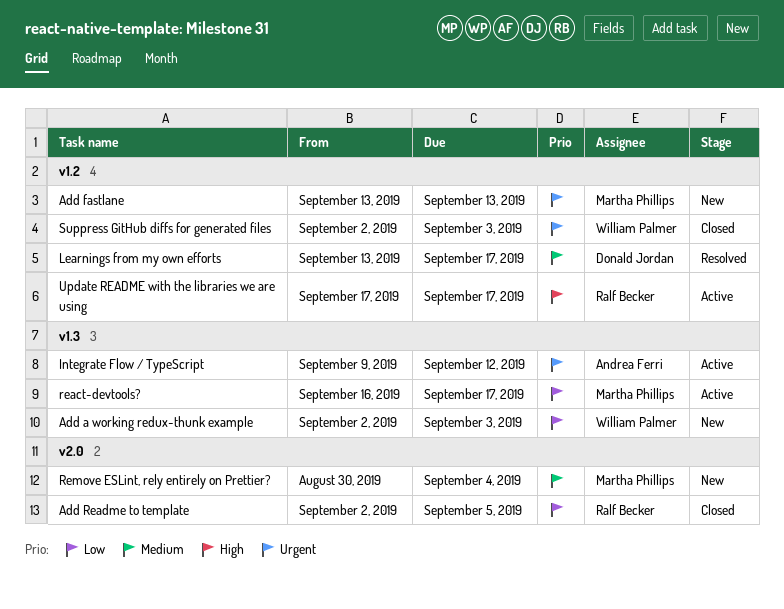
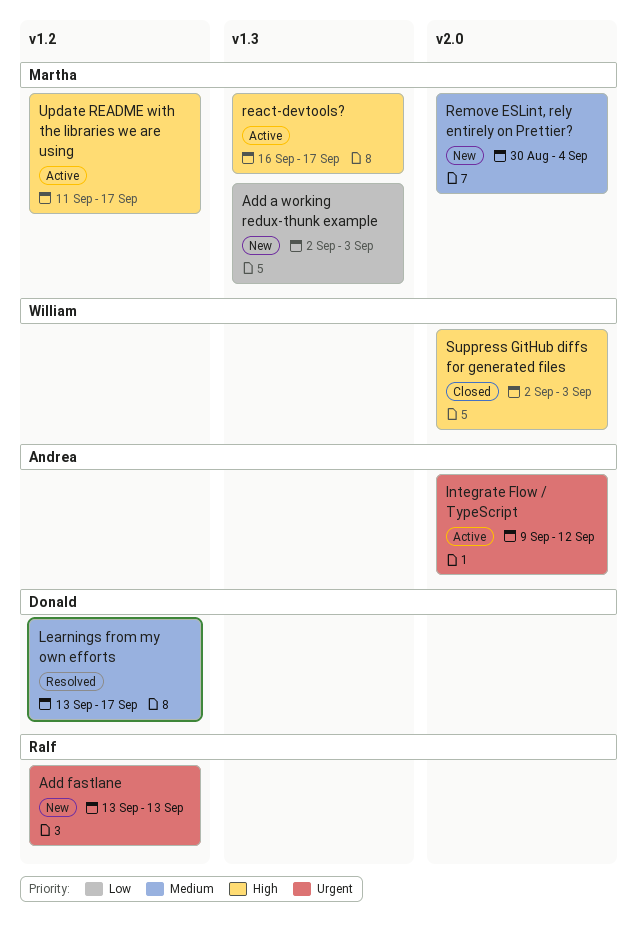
Add a working redux-thunk example, owner: William Palmer -> Martha Phillips
Add fastlane, owner: Martha Phillips -> Ralf Becker
Add Readme to template: present -> none
Integrate Flow / TypeScript, label: v1.3 -> v2.0
react-devtools?, priority: Low -> High
Suppress GitHub diffs for generated files, priority: Urgent -> High
Suppress GitHub diffs for generated files, label: v1.2 -> v2.0
Update README with the libraries we are using, owner: Ralf Becker -> Martha Phillips
Update README with the libraries we are using, start: Sep 17 -> Sep 11

